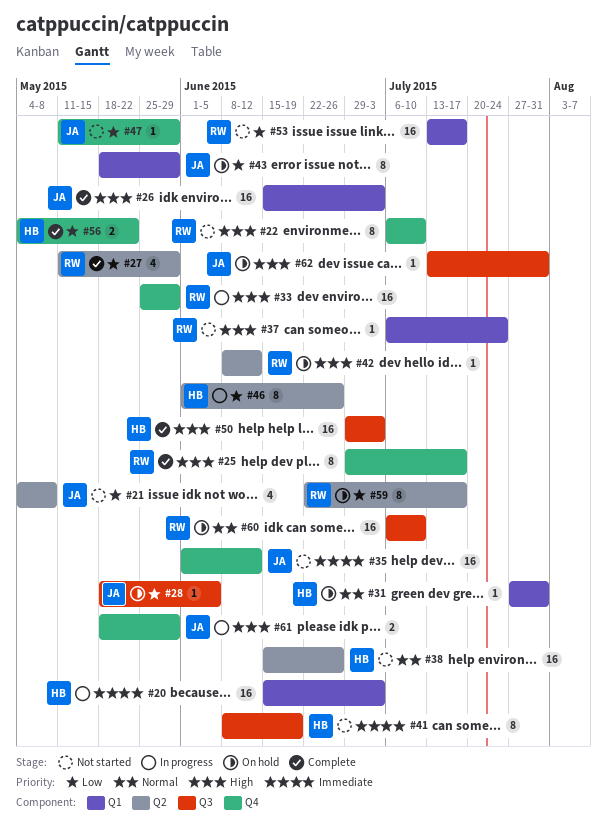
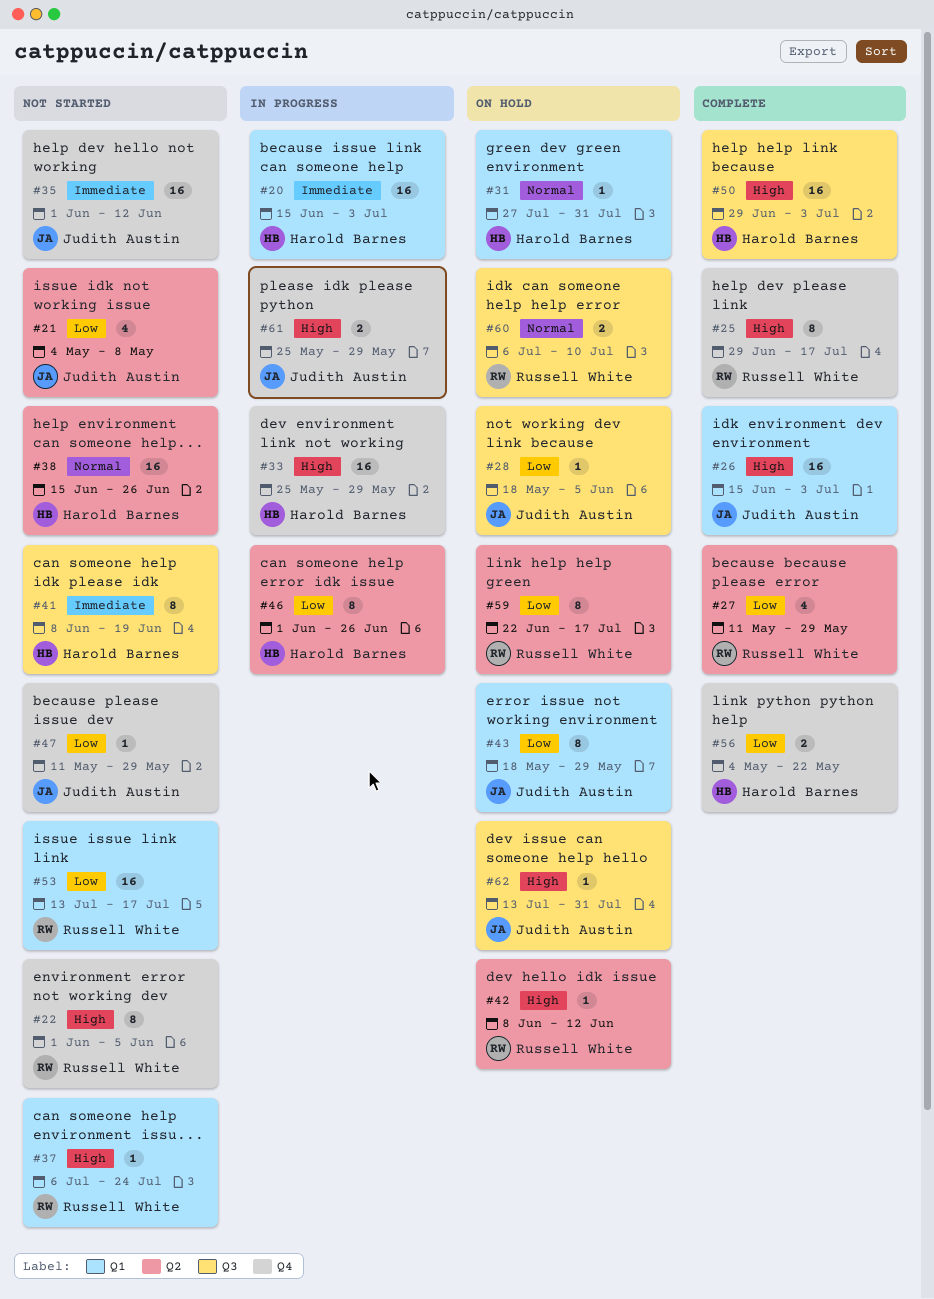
#22, start: Jul 6 -> Jun 1
#22, due: Jul 10 -> Jun 5
#33, owner: Russell White -> Harold Barnes
#60, estimate: 16 -> 2
#61, start: May 18 -> May 25

